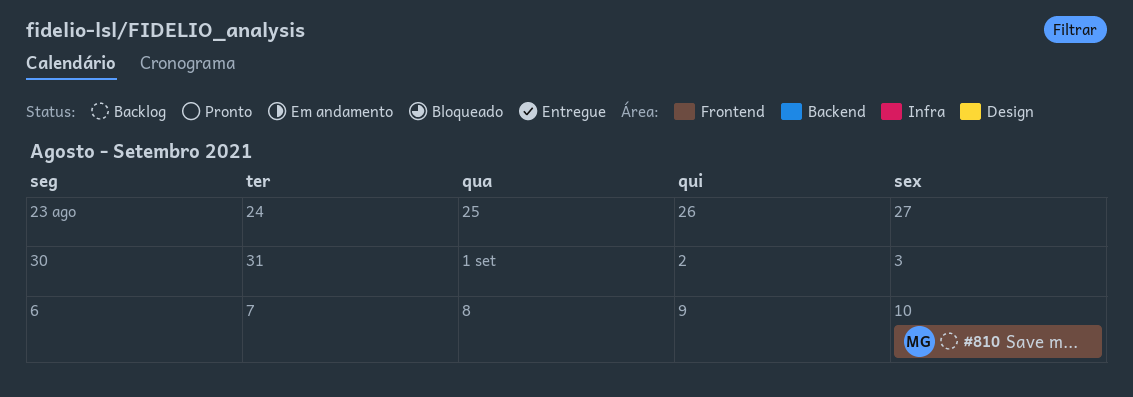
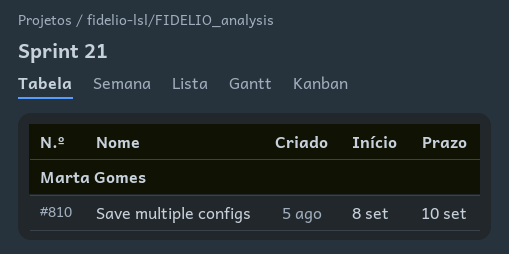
#810, start: Sep 10 -> Sep 8

